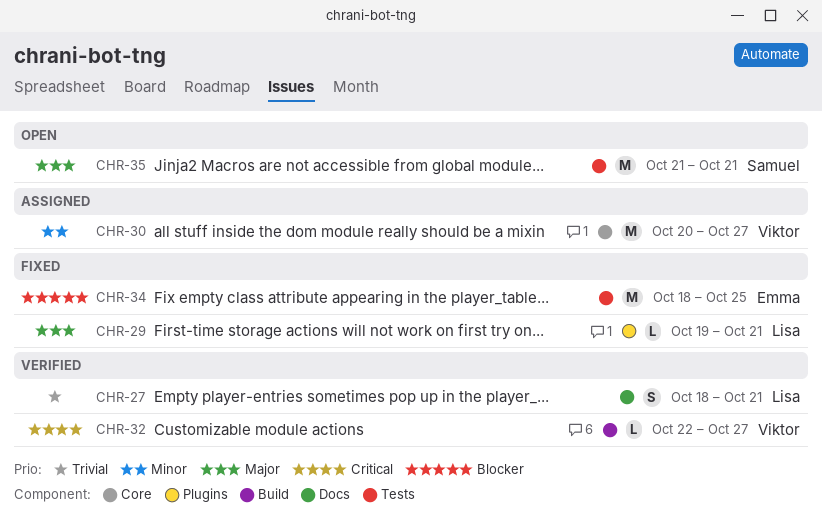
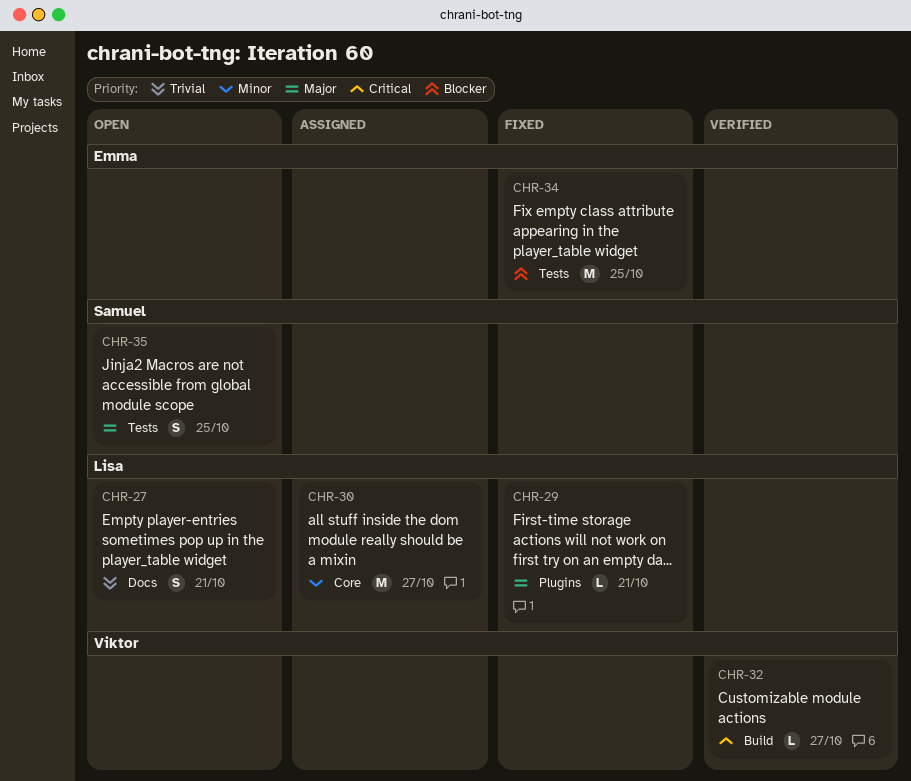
CHR-27, status: Verified -> Open
CHR-30, owner: Viktor -> Lisa
CHR-35, estimate: M -> S
CHR-35, due: Oct 21 -> Oct 25

